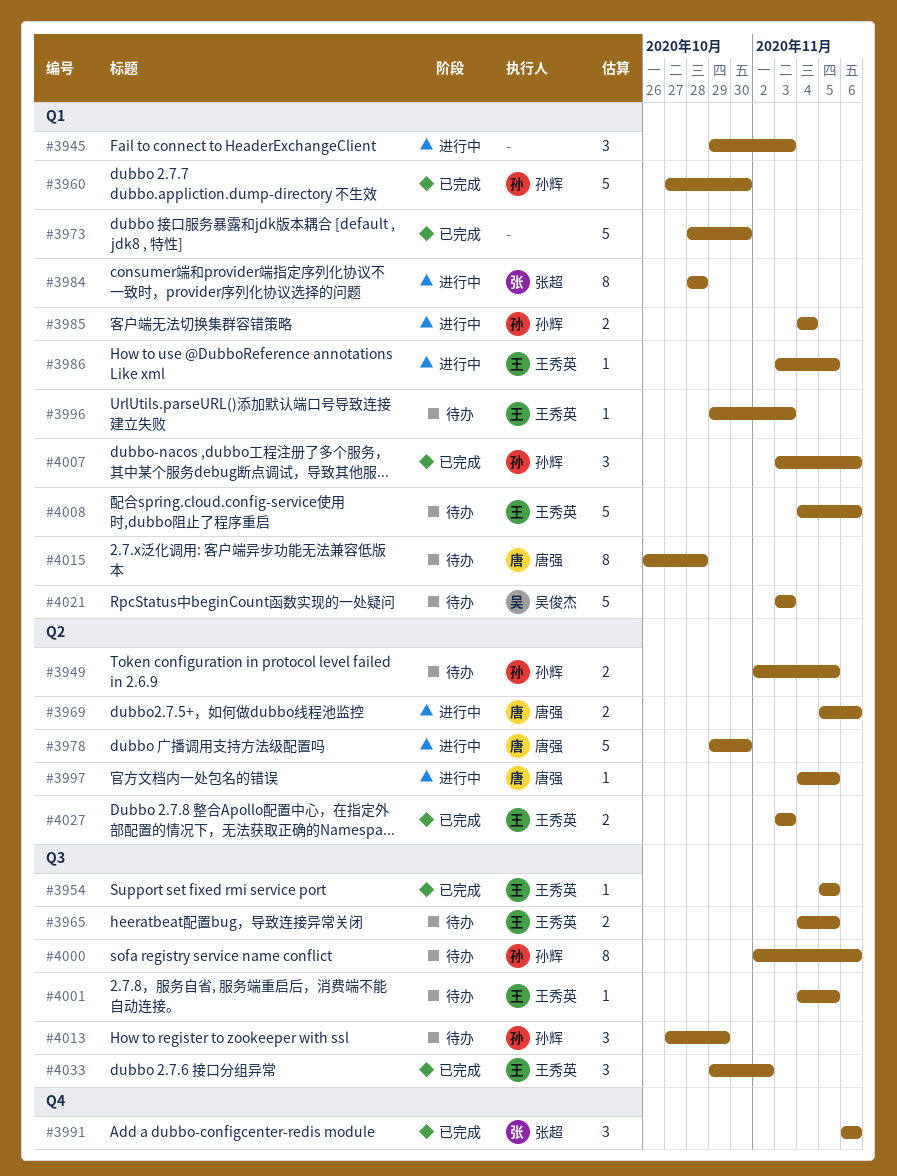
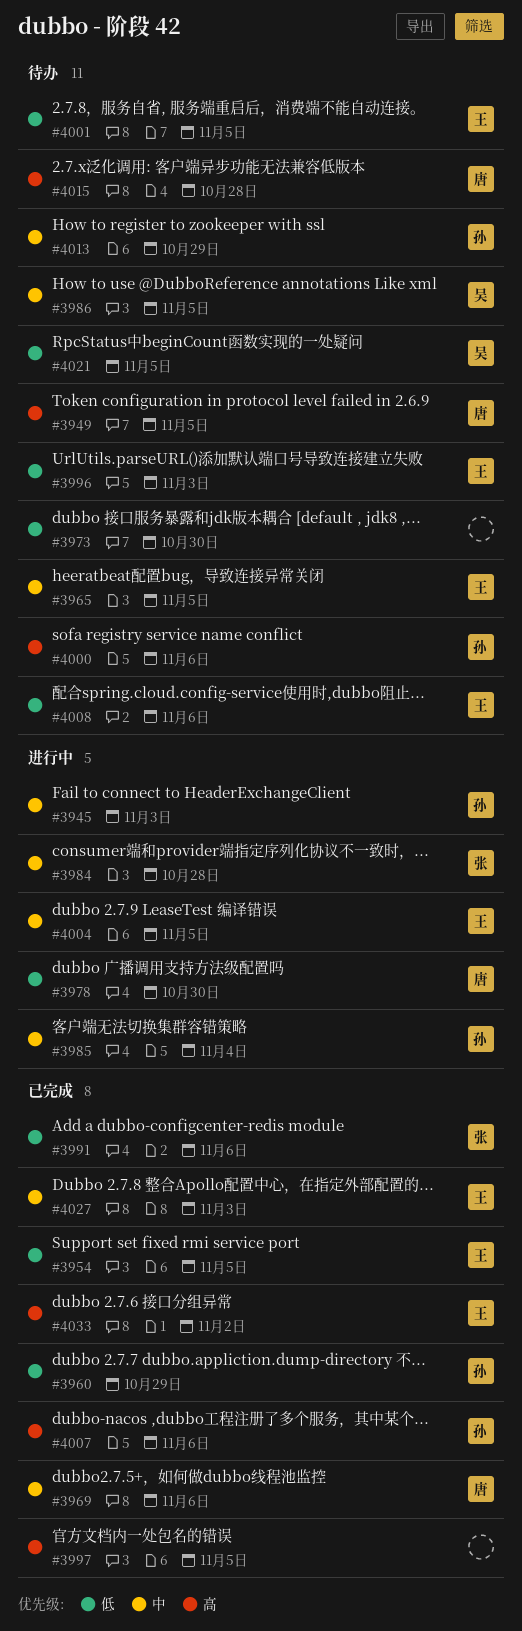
#3945, owner: none -> 孙辉
#3949, owner: 孙辉 -> 唐强
#3960, due: Oct 30 -> Oct 29
#3969, status: 进行中 -> 已完成
#3973, status: 已完成 -> 待办
#3986, status: 进行中 -> 待办
#3986, owner: 王秀英 -> 吴俊杰
#3997, status: 进行中 -> 已完成
#3997, owner: 唐强 -> none
#4004: none -> present
#4021, due: Nov 3 -> Nov 5

